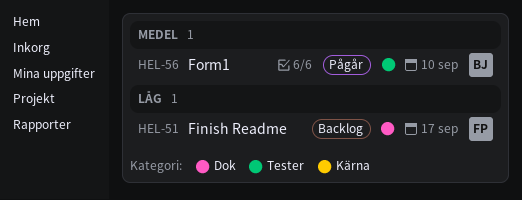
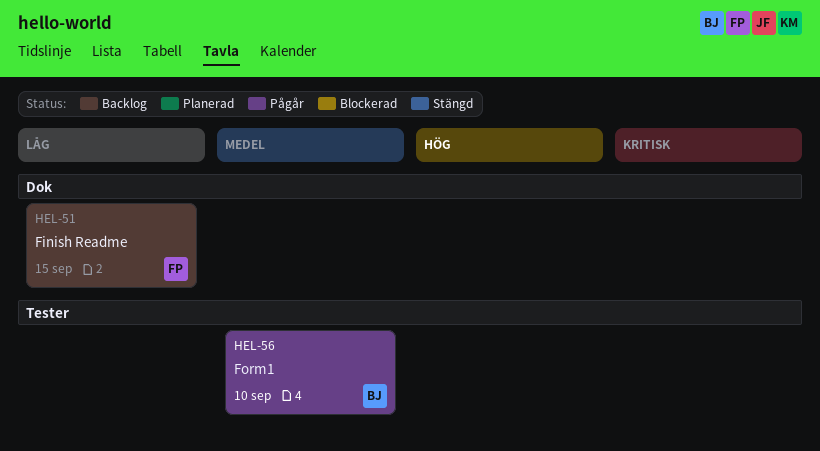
HEL-51, due: Sep 17 -> Sep 15

